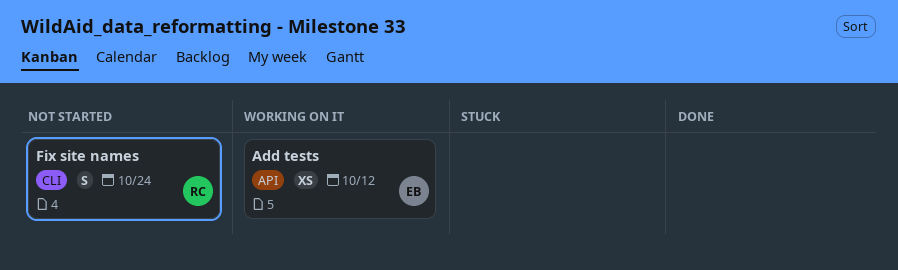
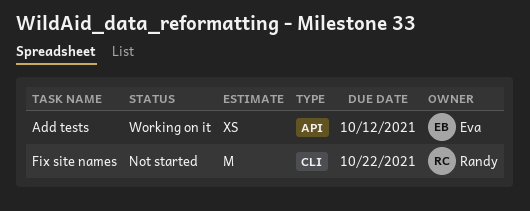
Fix site names, estimate: S -> M
Fix site names, due: Oct 24 -> Oct 22

